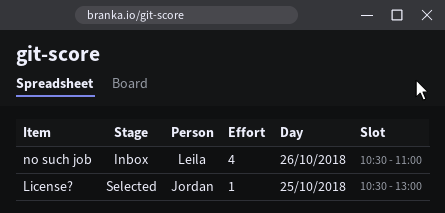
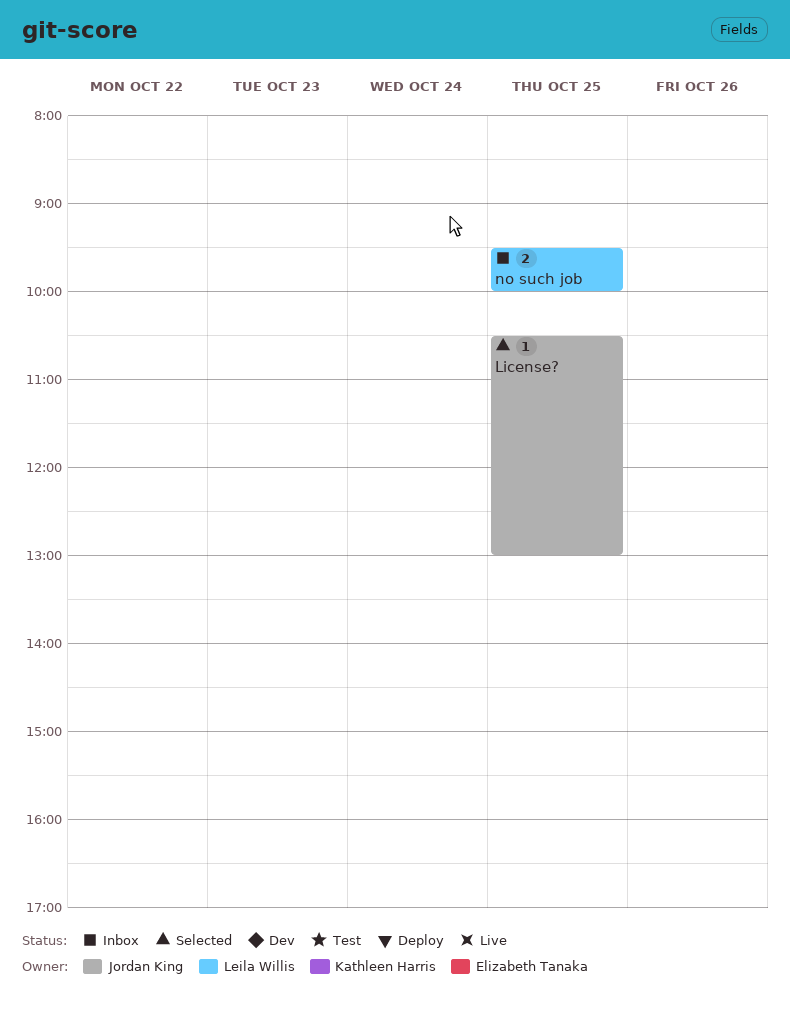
no such job, estimate: 4 -> 2
no such job, day: Oct 26 -> Oct 25
no such job, begins: 10:30 -> 09:30
no such job, ends: 11:00 -> 10:00

